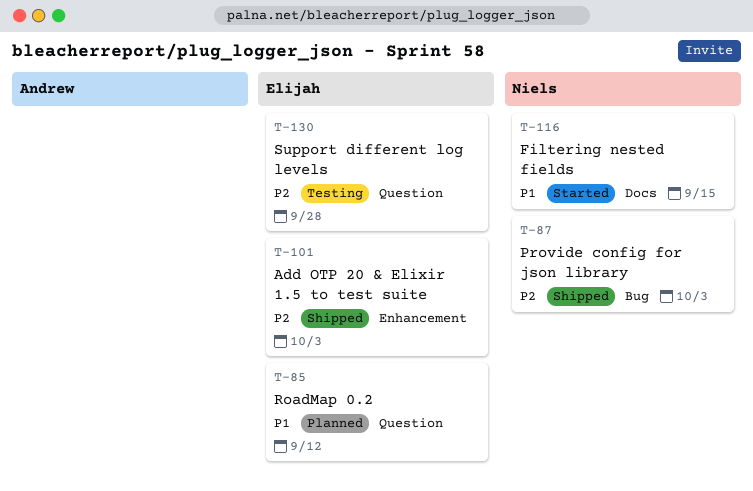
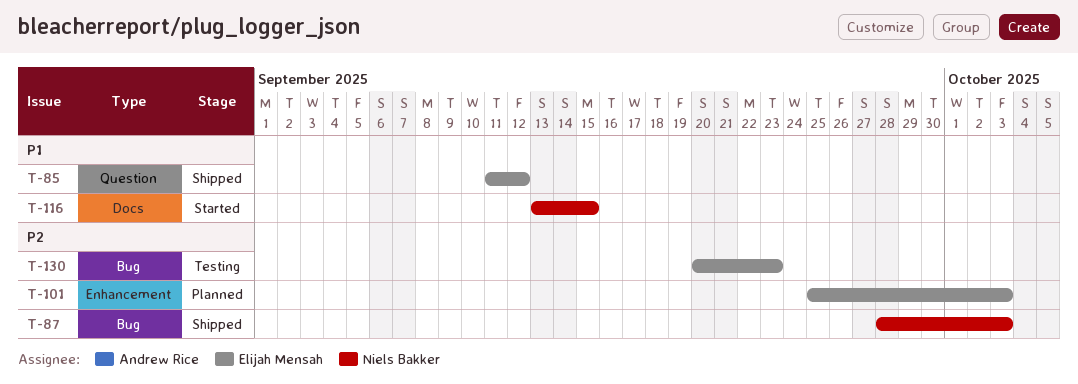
T-85, status: Planned -> Shipped
T-101, status: Shipped -> Planned
T-130, label: Question -> Bug
T-130, due: Sep 28 -> Sep 23

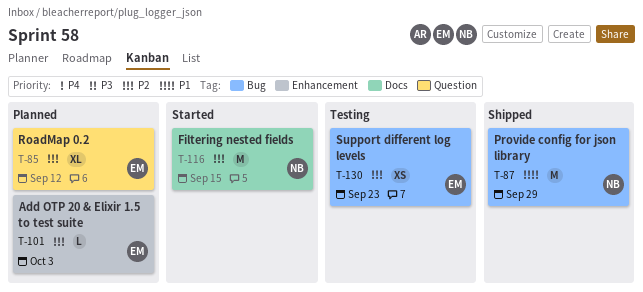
T-85, status: Shipped -> Planned
T-85, priority: P1 -> P2
T-87, priority: P2 -> P1
T-87, due: Oct 3 -> Sep 29
T-116, priority: P1 -> P2

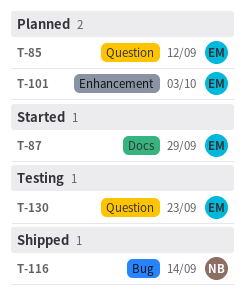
T-87, status: Shipped -> Started
T-87, owner: NB -> EM
T-87, label: Bug -> Docs
T-116, status: Started -> Shipped
T-116, label: Docs -> Bug
T-116, due: Sep 15 -> Sep 14
T-130, label: Bug -> Question

